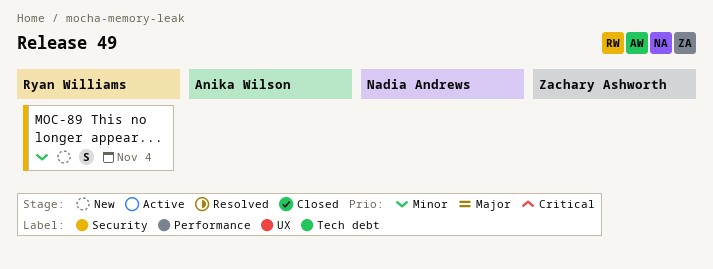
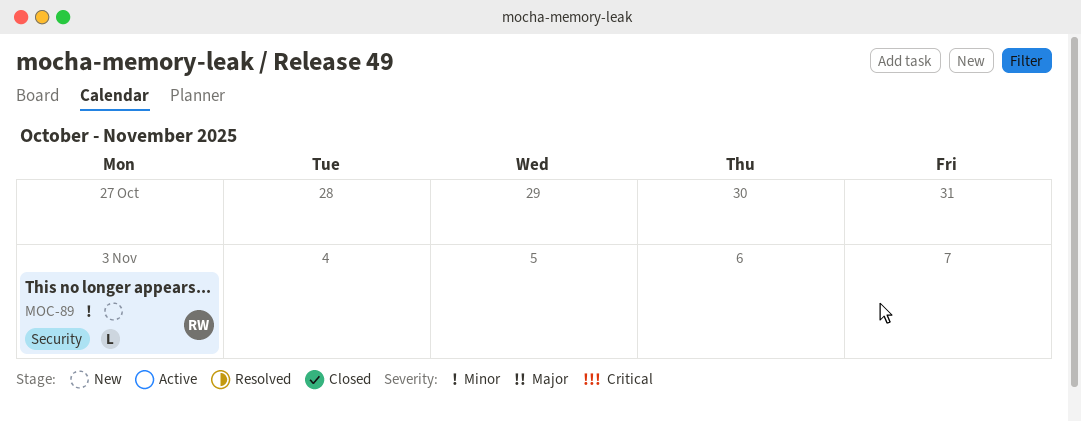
MOC-89, estimate: S -> L
MOC-89, due: Nov 4 -> Nov 3

